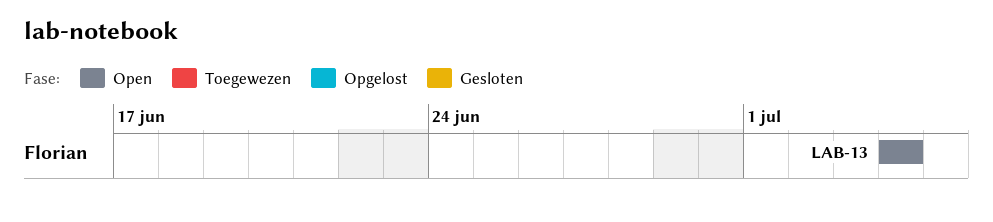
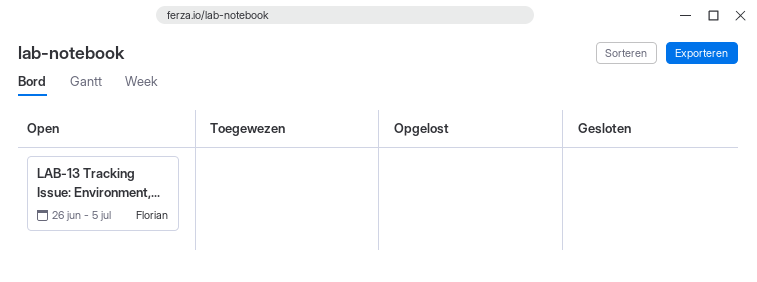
LAB-13, start: Jul 4 -> Jun 26
LAB-13, due: Jul 4 -> Jul 5

